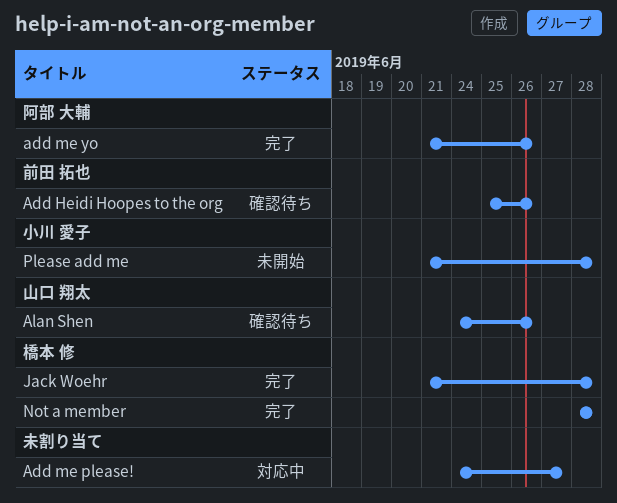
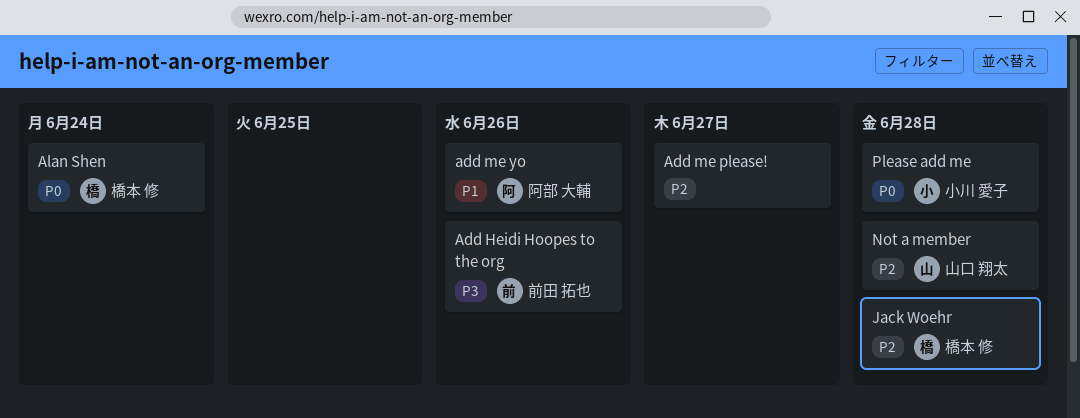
Alan Shen, owner: 山口 翔太 -> 橋本 修
Alan Shen, due: Jun 26 -> Jun 24
Not a member, owner: 橋本 修 -> 山口 翔太

